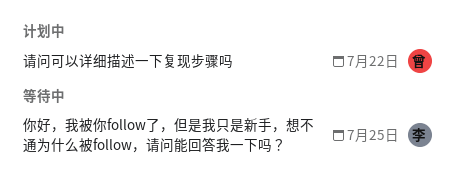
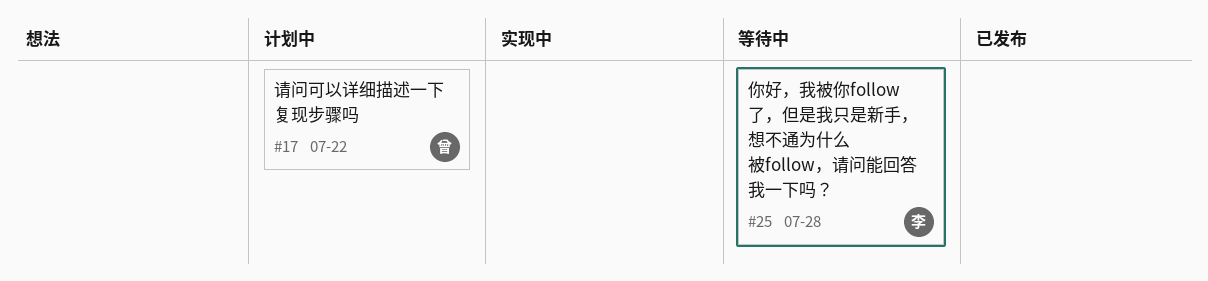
你好，我被你follow了，但是我只是新手，想不通为什么被follow，请问能回答我一下吗？, due: Jul 25 -> Jul 28

